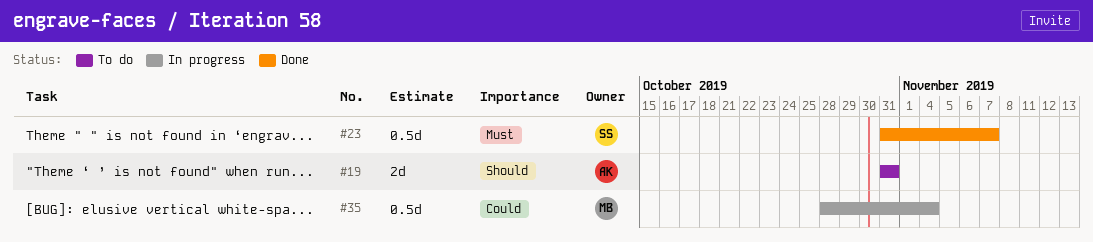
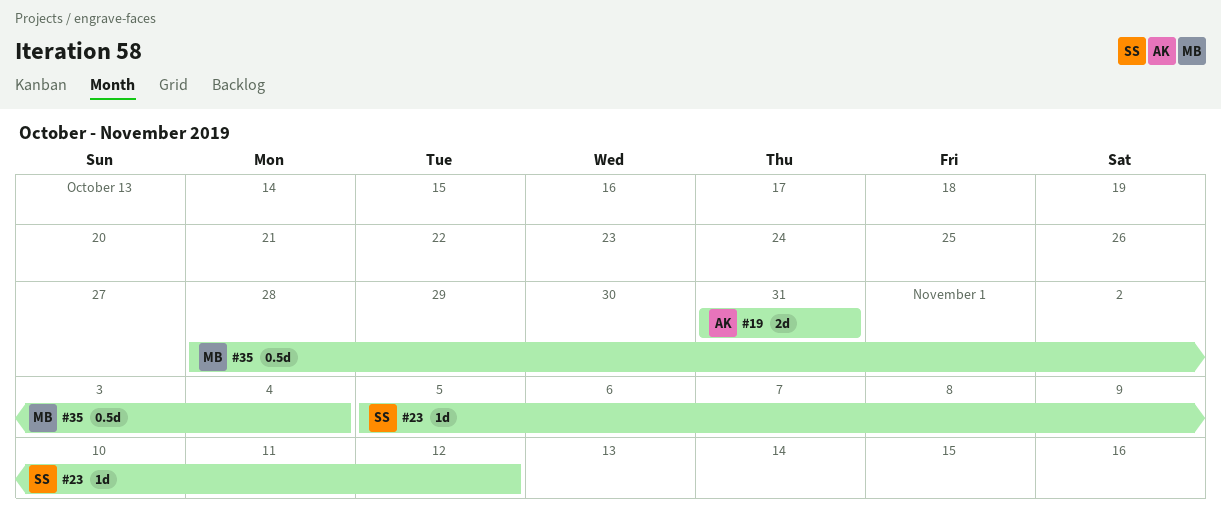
#23, estimate: 0.5d -> 1d
#23, start: Oct 31 -> Nov 5
#23, due: Nov 7 -> Nov 12

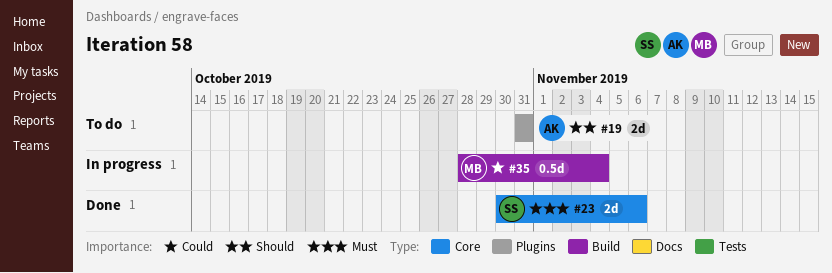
#23, estimate: 1d -> 2d
#23, start: Nov 5 -> Oct 30
#23, due: Nov 12 -> Nov 6

